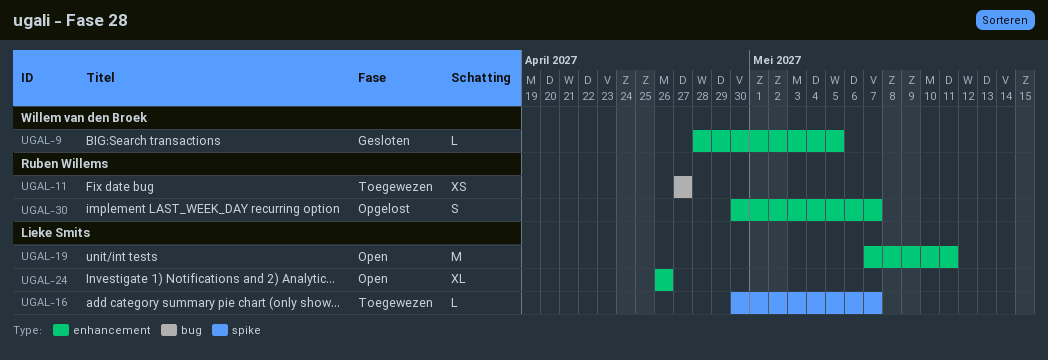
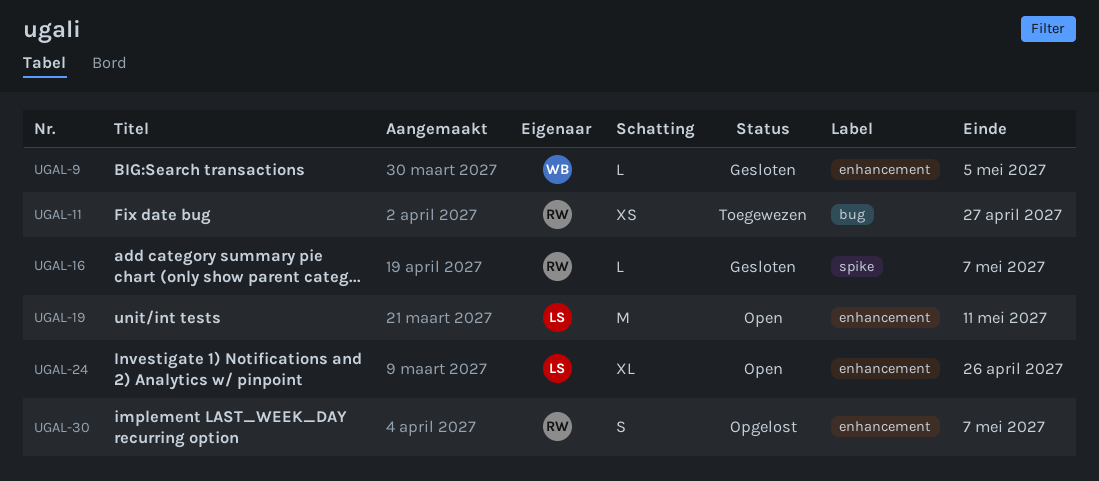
UGAL-16, status: Toegewezen -> Gesloten
UGAL-16, owner: Lieke Smits -> Ruben Willems

